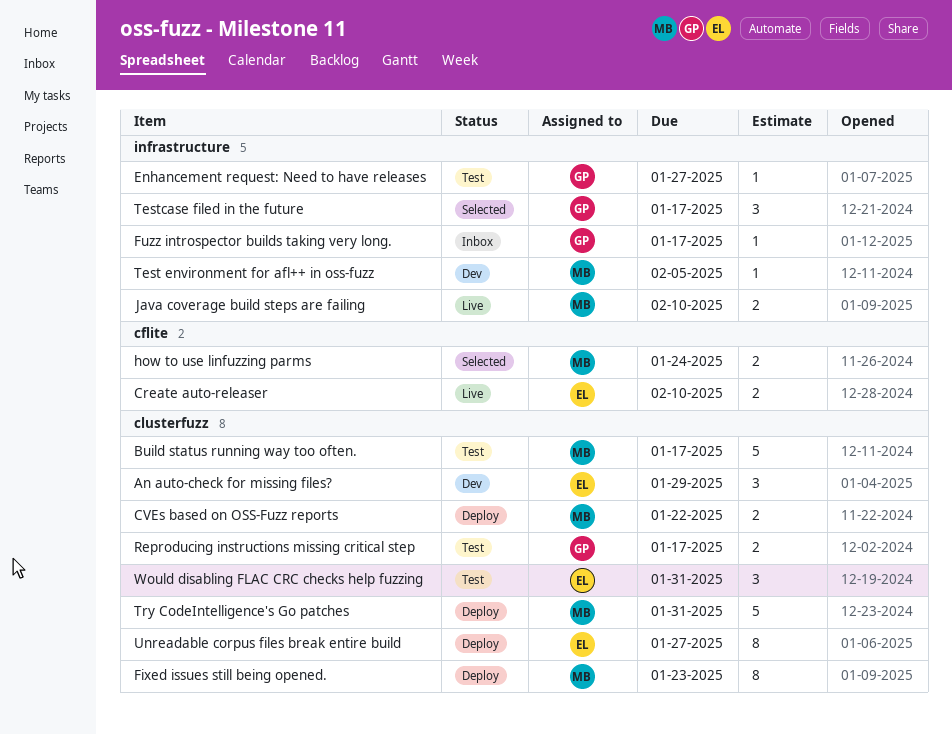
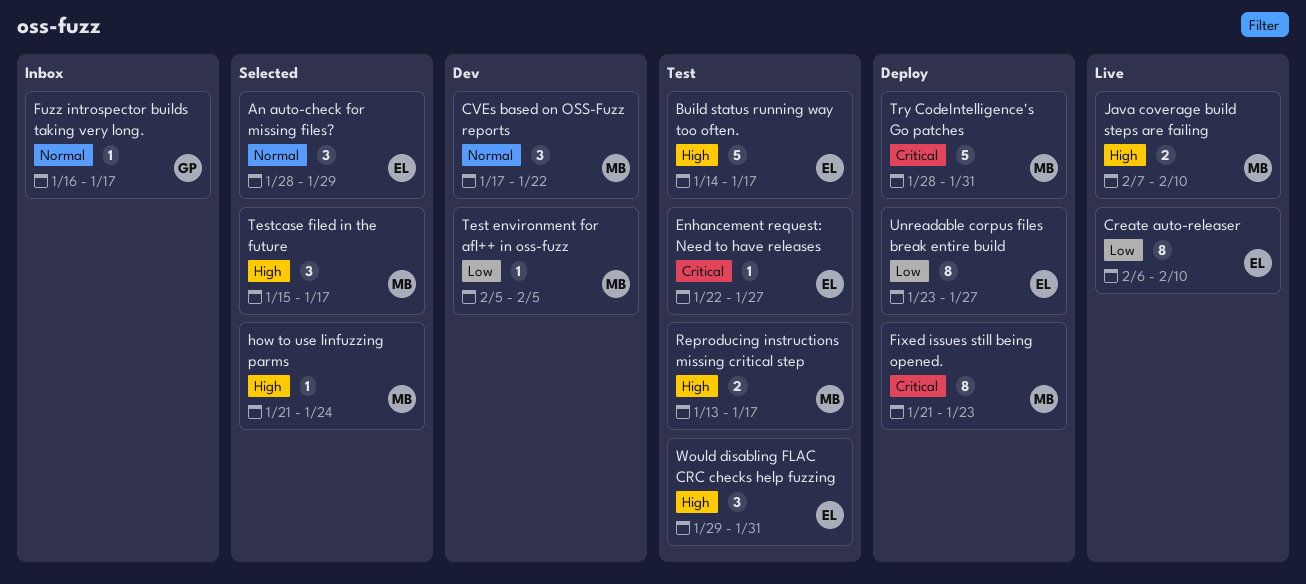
An auto-check for missing files?, status: Dev -> Selected
Build status running way too often., owner: MB -> EL
Create auto-releaser, estimate: 2 -> 8
CVEs based on OSS-Fuzz reports, status: Deploy -> Dev
CVEs based on OSS-Fuzz reports, estimate: 2 -> 3
Enhancement request: Need to have releases, owner: GP -> EL
how to use linfuzzing parms, estimate: 2 -> 1
Reproducing instructions missing critical step, owner: GP -> MB
Testcase filed in the future, owner: GP -> MB

